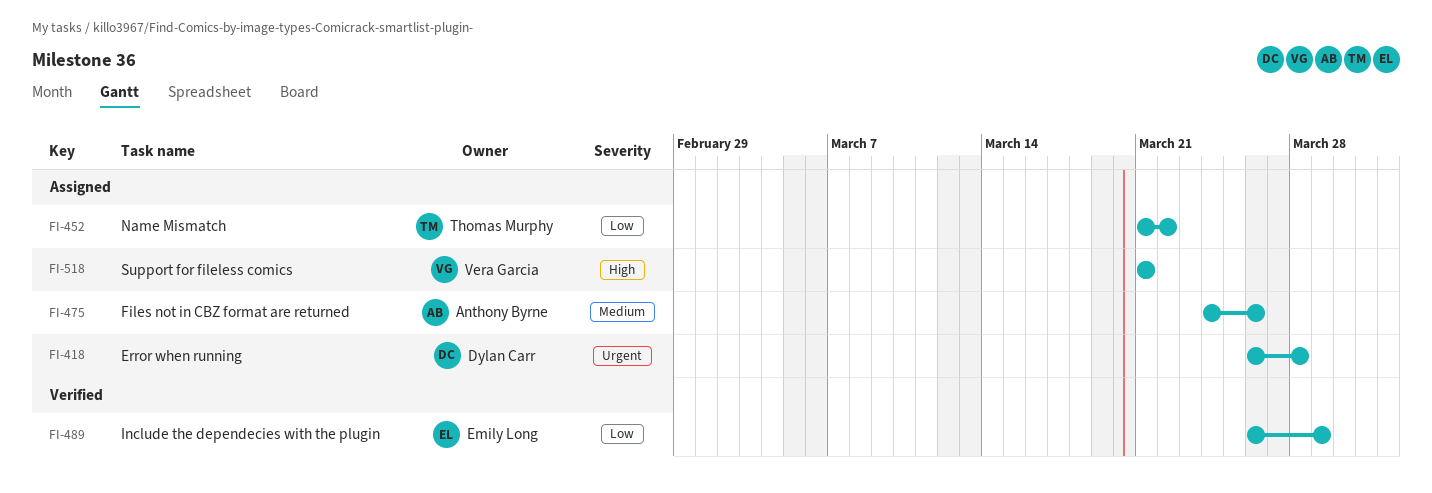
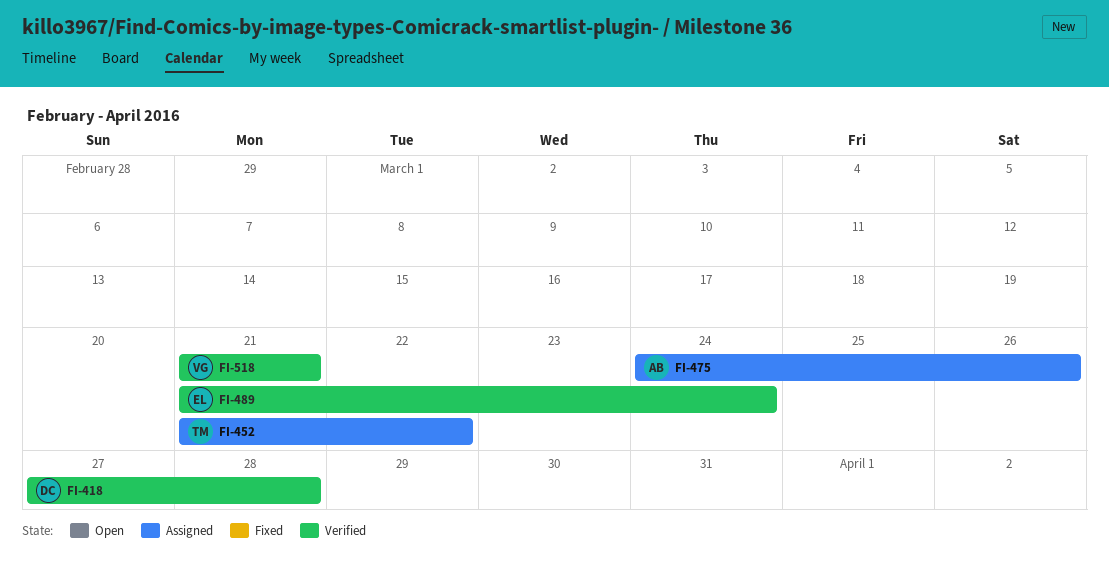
FI-418, status: Assigned -> Verified
FI-418, start: Mar 26 -> Mar 27
FI-489, start: Mar 26 -> Mar 21
FI-489, due: Mar 29 -> Mar 24
FI-518, status: Assigned -> Verified

